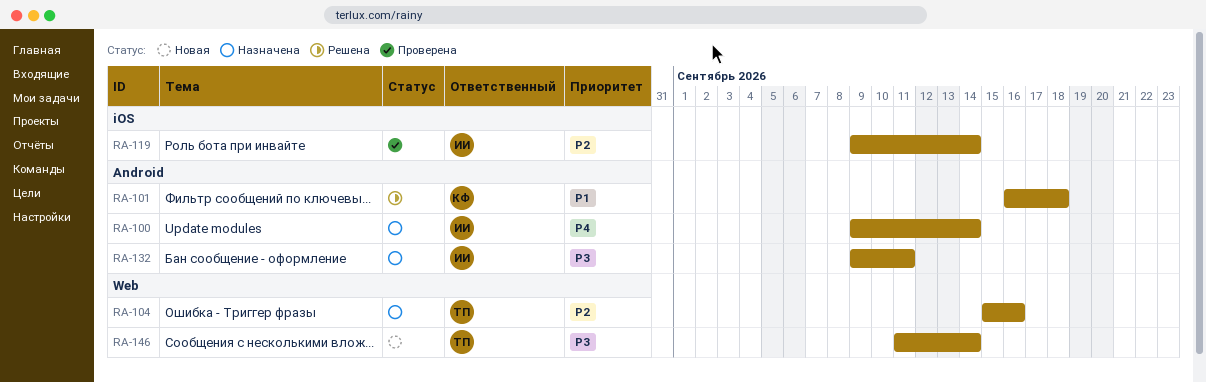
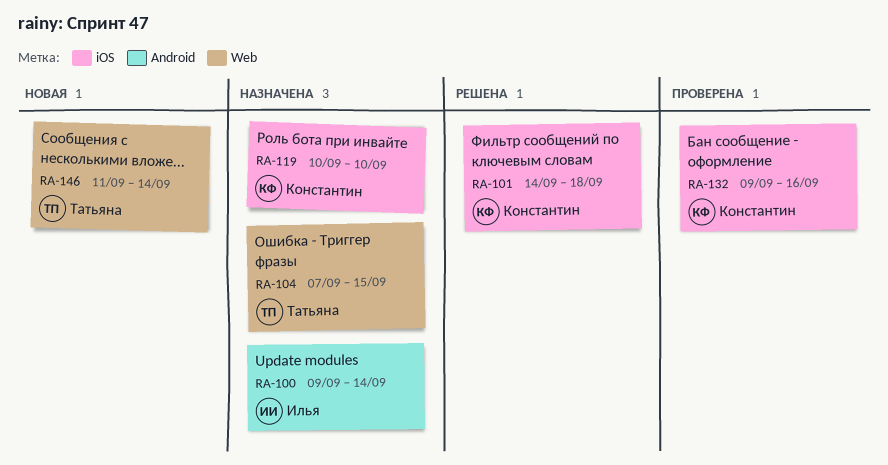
RA-101, label: Android -> iOS
RA-101, start: Sep 16 -> Sep 14
RA-104, start: Sep 15 -> Sep 7
RA-104, due: Sep 16 -> Sep 15
RA-119, status: Проверена -> Назначена
RA-119, owner: Илья -> Константин
RA-119, start: Sep 9 -> Sep 10
RA-119, due: Sep 14 -> Sep 10
RA-132, status: Назначена -> Проверена
RA-132, owner: Илья -> Константин
RA-132, label: Android -> iOS
RA-132, due: Sep 11 -> Sep 16

